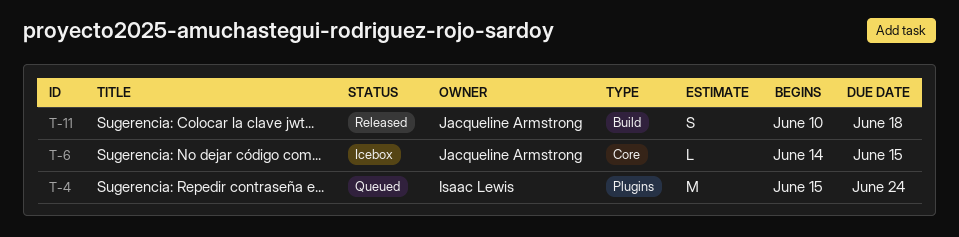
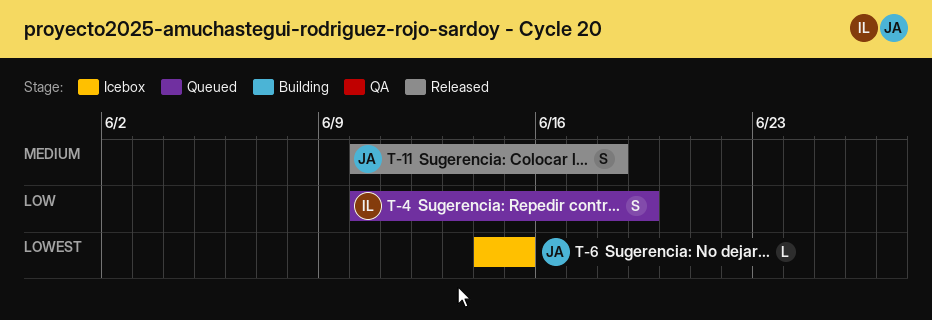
T-4, estimate: M -> S
T-4, start: Jun 15 -> Jun 10
T-4, due: Jun 24 -> Jun 19

